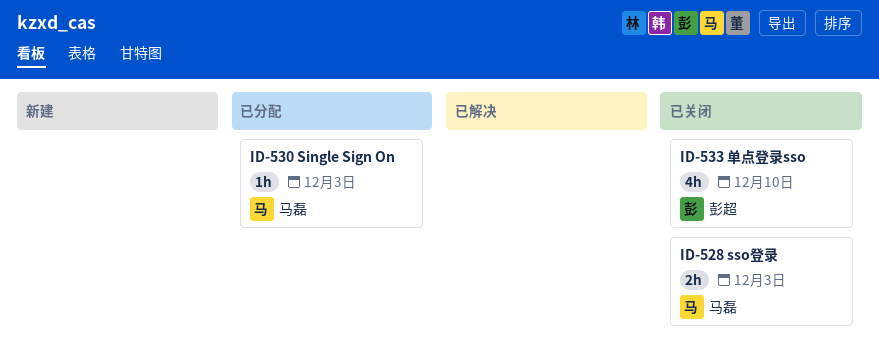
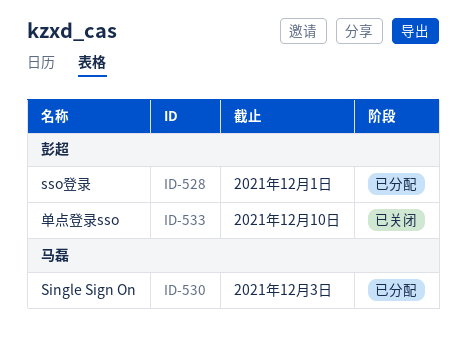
ID-528, status: 已关闭 -> 已分配
ID-528, owner: 马磊 -> 彭超
ID-528, due: Dec 3 -> Dec 1

